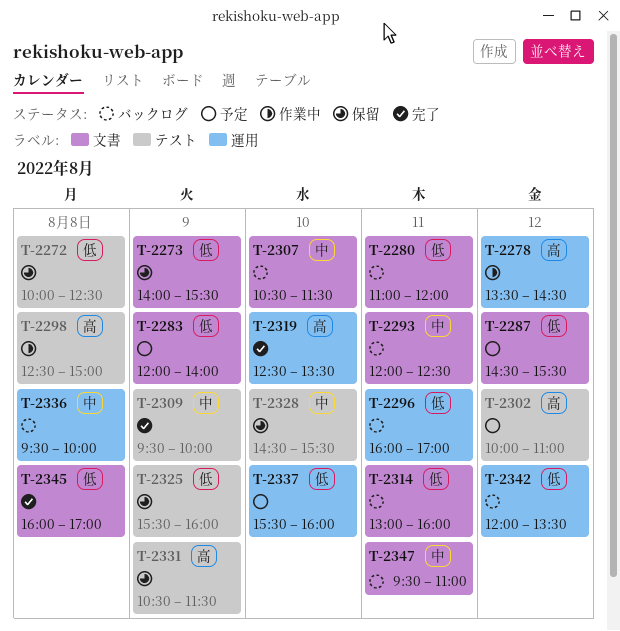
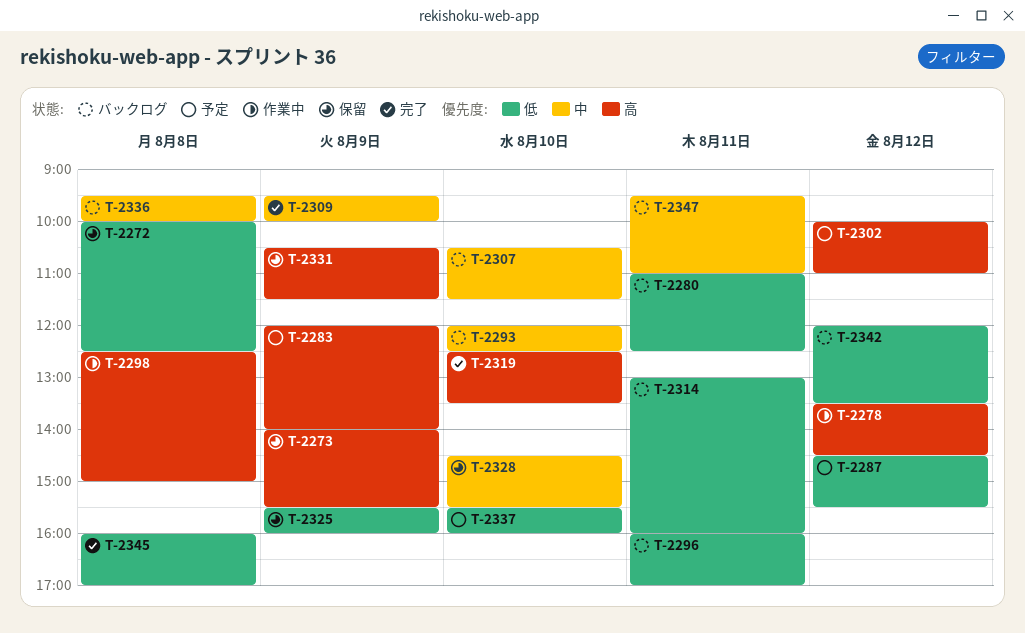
T-2273, priority: 低 -> 高
T-2280, ends: 12:00 -> 12:30
T-2283, priority: 低 -> 高
T-2293, day: Aug 11 -> Aug 10

